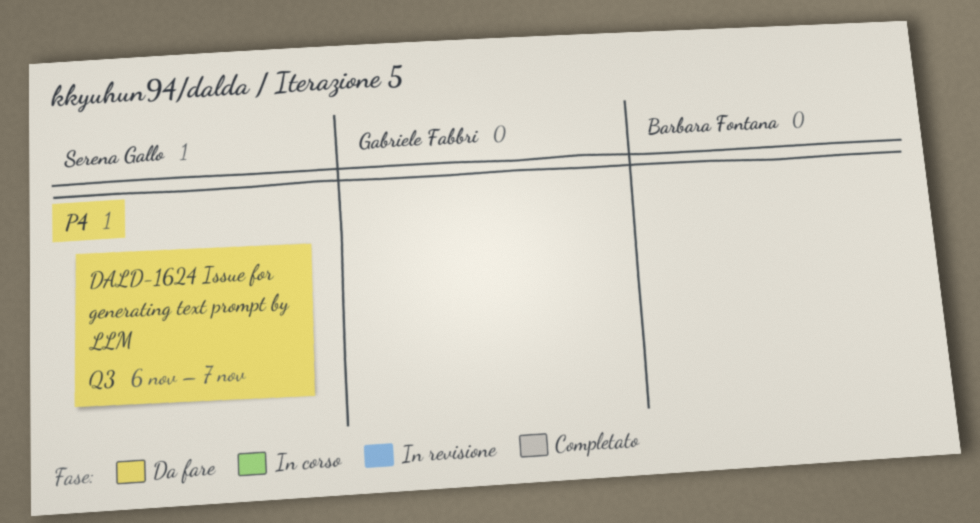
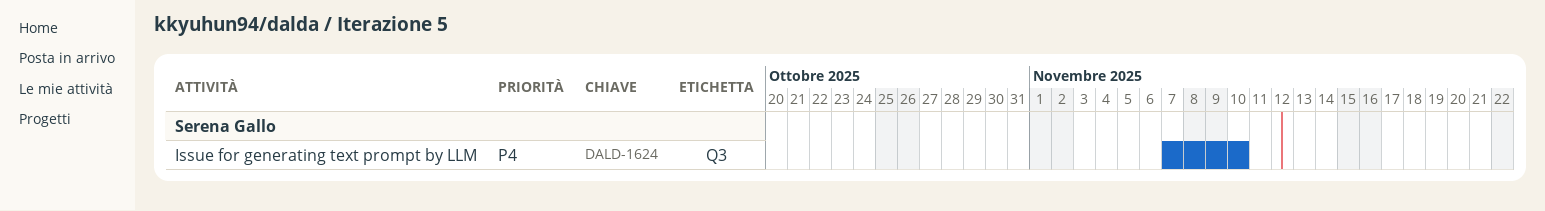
DALD-1624, start: Nov 6 -> Nov 7
DALD-1624, due: Nov 7 -> Nov 10

